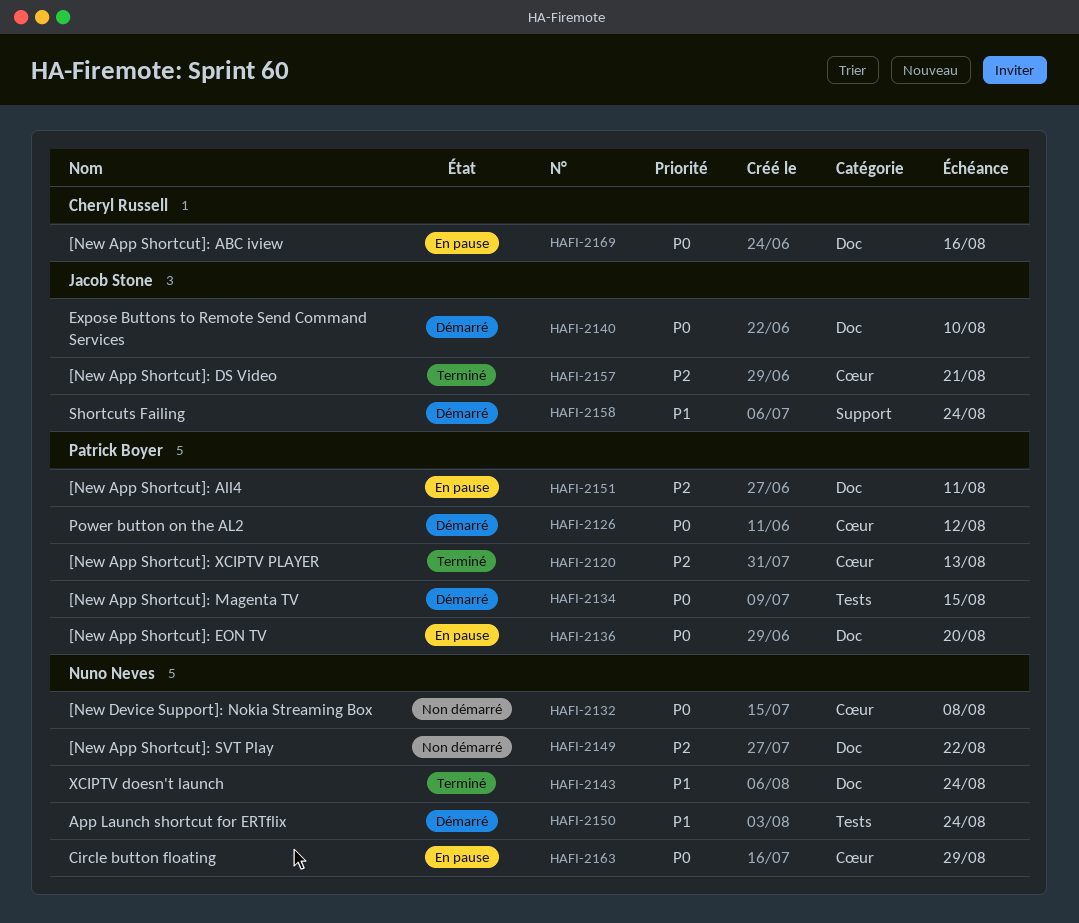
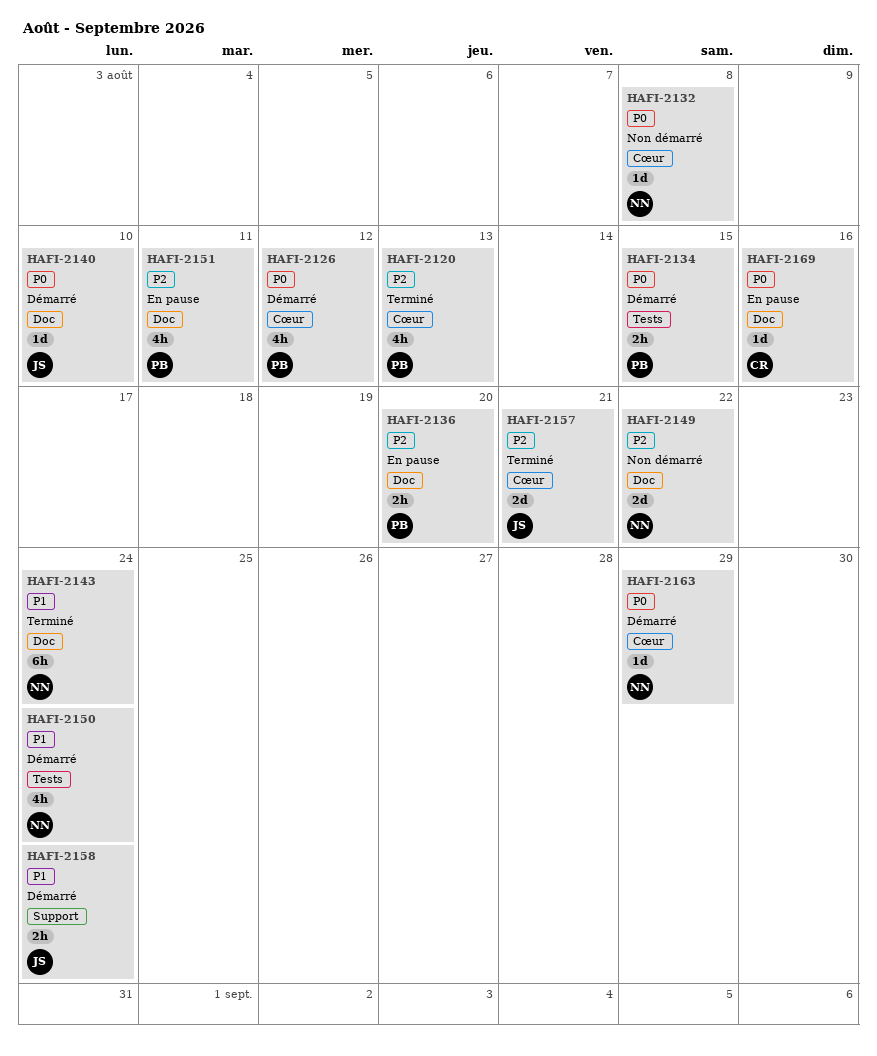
HAFI-2136, priority: P0 -> P2
HAFI-2163, status: En pause -> Démarré

